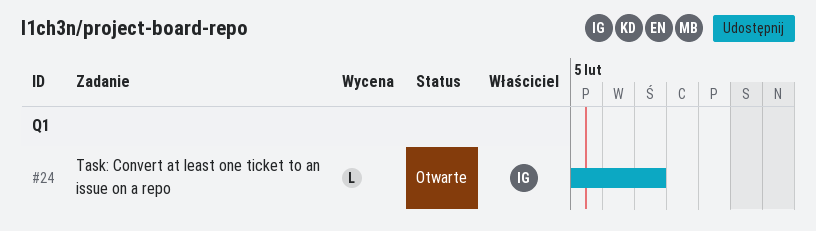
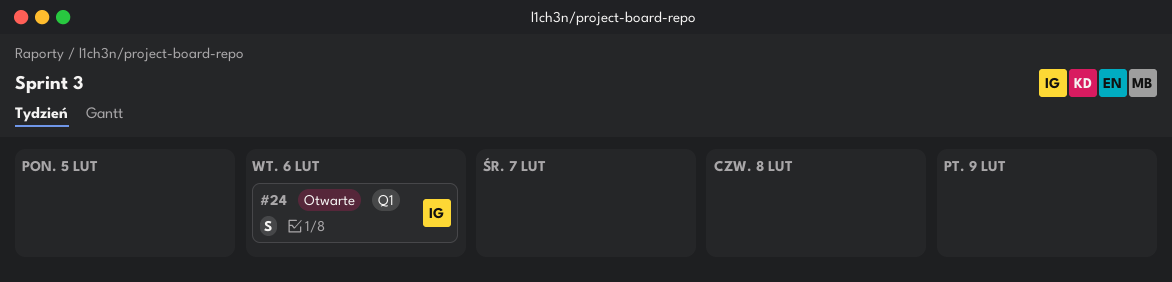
#24, estimate: L -> S
#24, due: Feb 7 -> Feb 6

